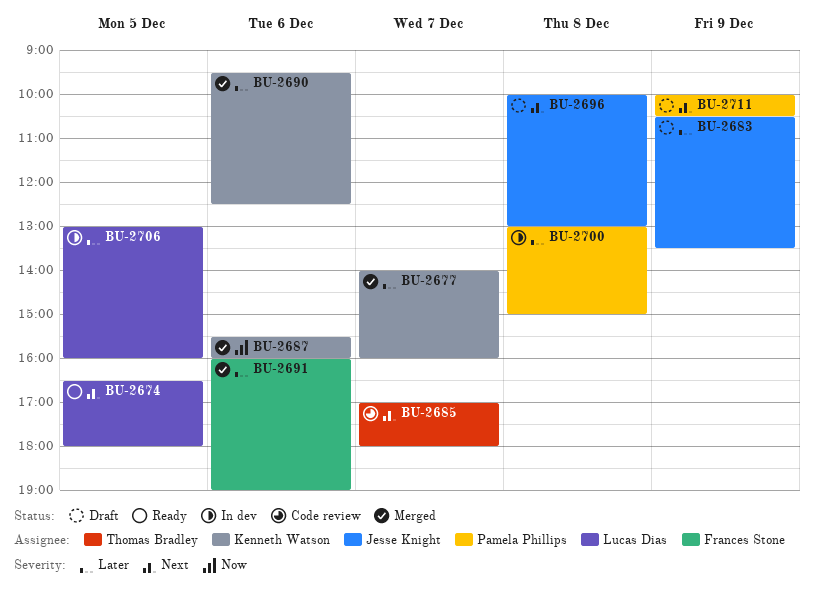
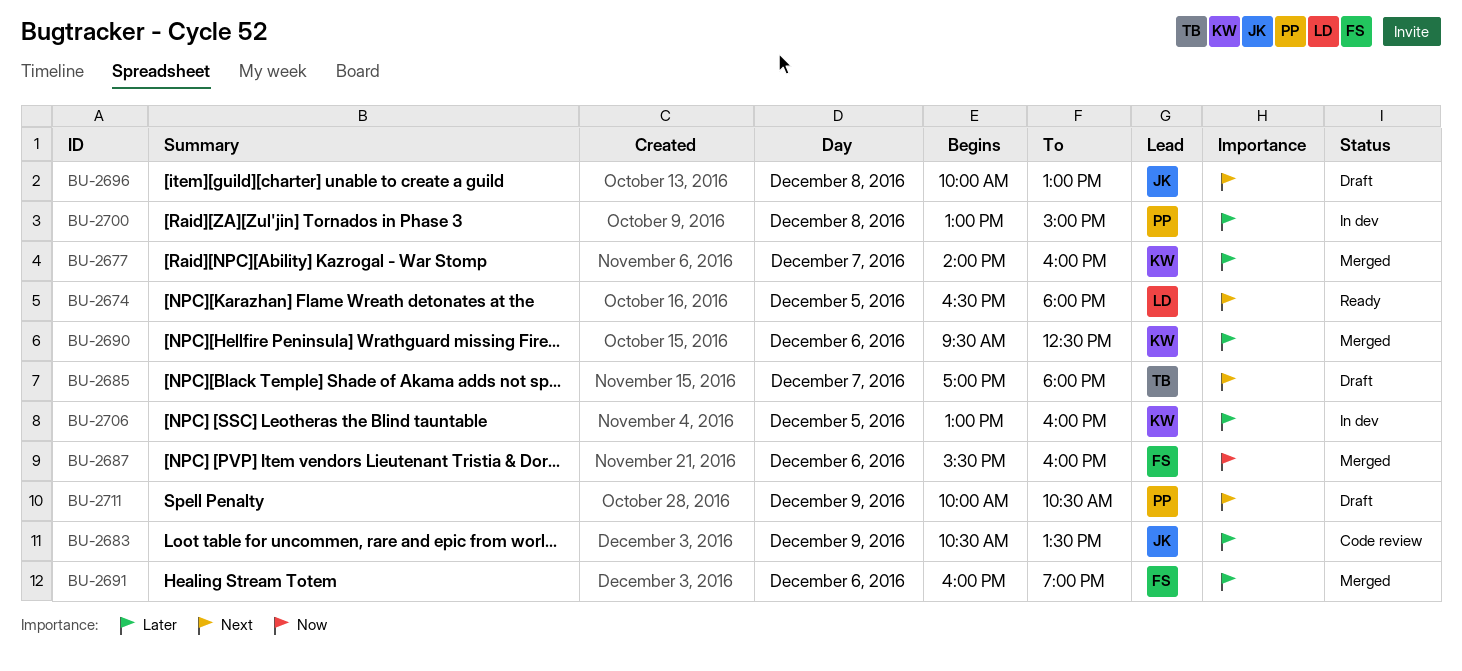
BU-2683, status: Draft -> Code review
BU-2685, status: Code review -> Draft
BU-2687, owner: Kenneth Watson -> Frances Stone
BU-2706, owner: Lucas Dias -> Kenneth Watson

